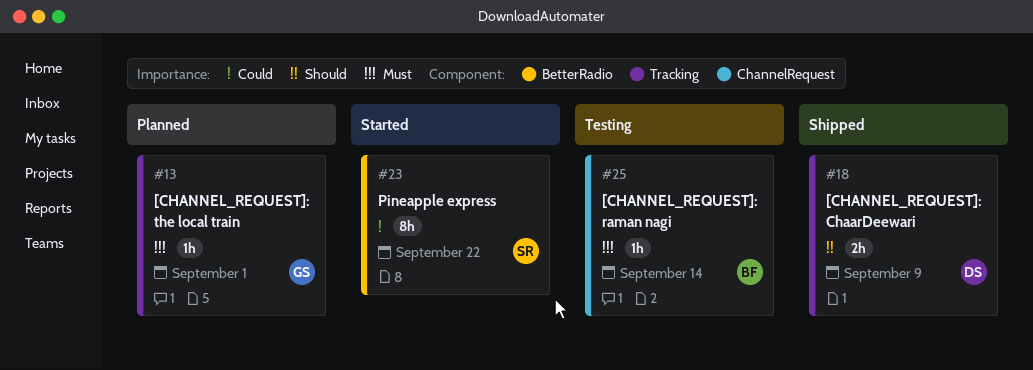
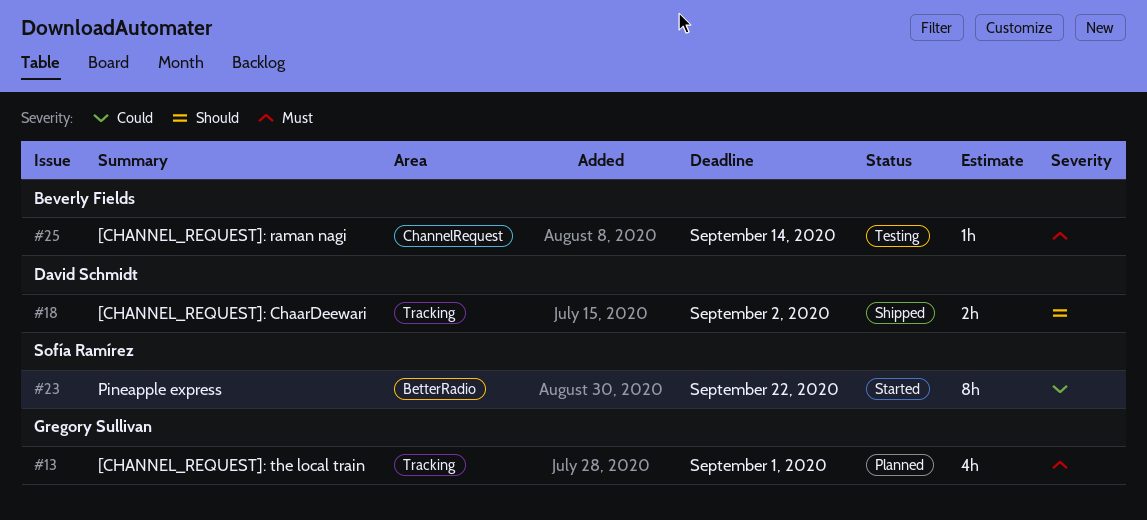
#13, estimate: 1h -> 4h
#18, due: Sep 9 -> Sep 2

